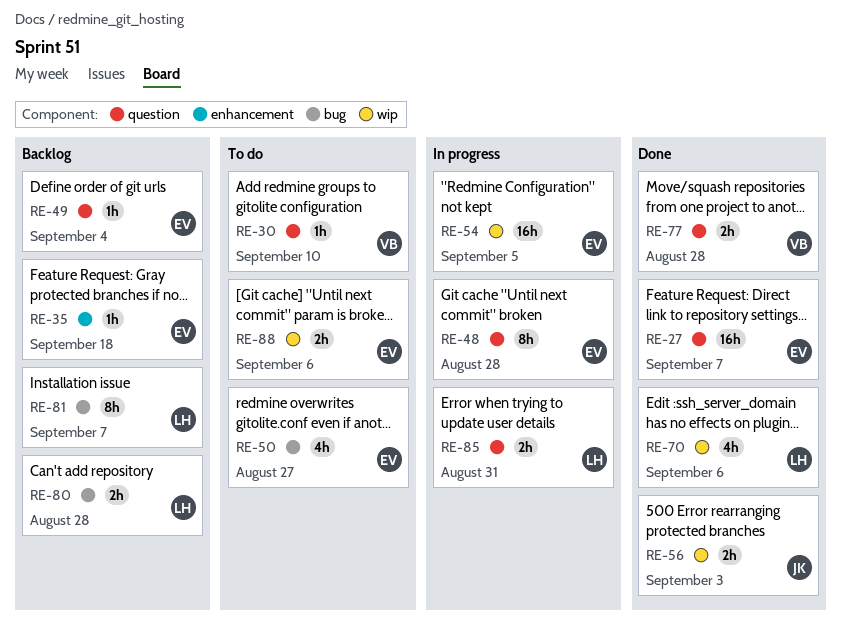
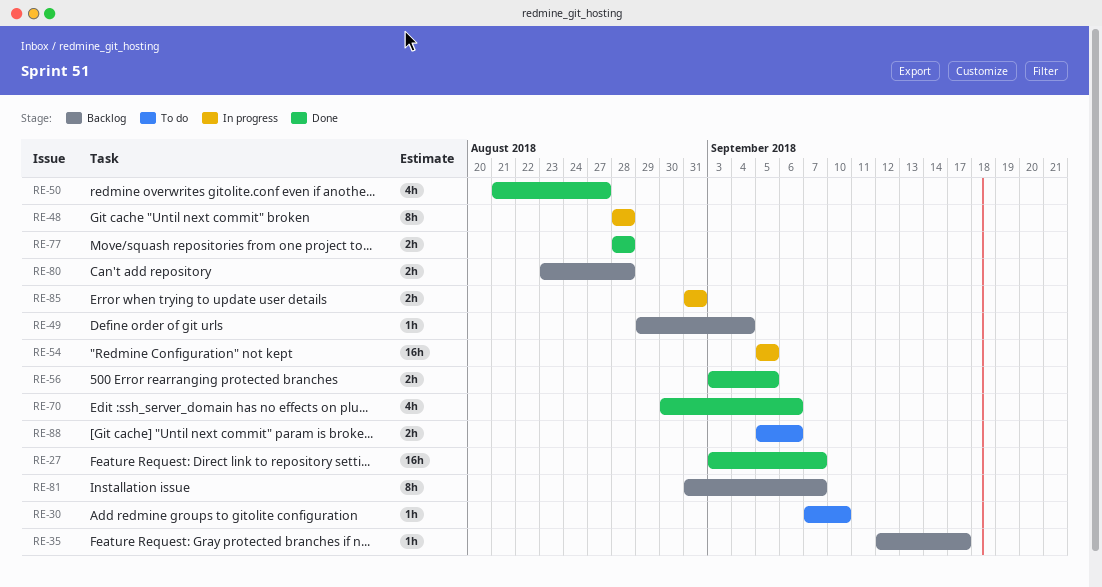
RE-35, due: Sep 18 -> Sep 17
RE-50, status: To do -> Done
RE-56, due: Sep 3 -> Sep 5

